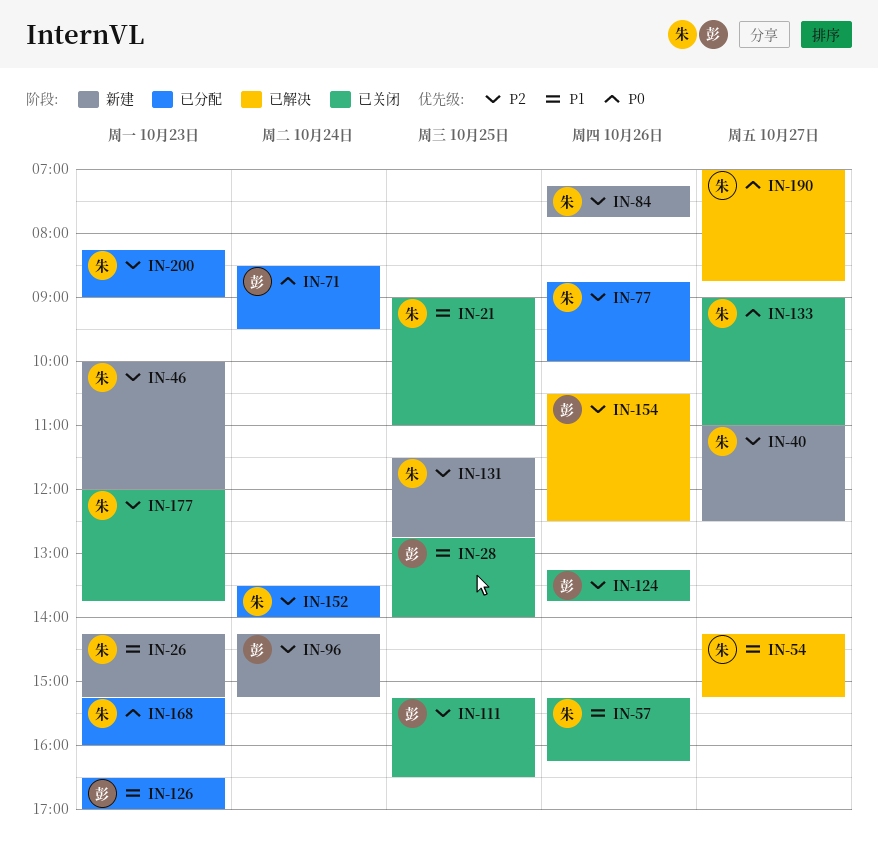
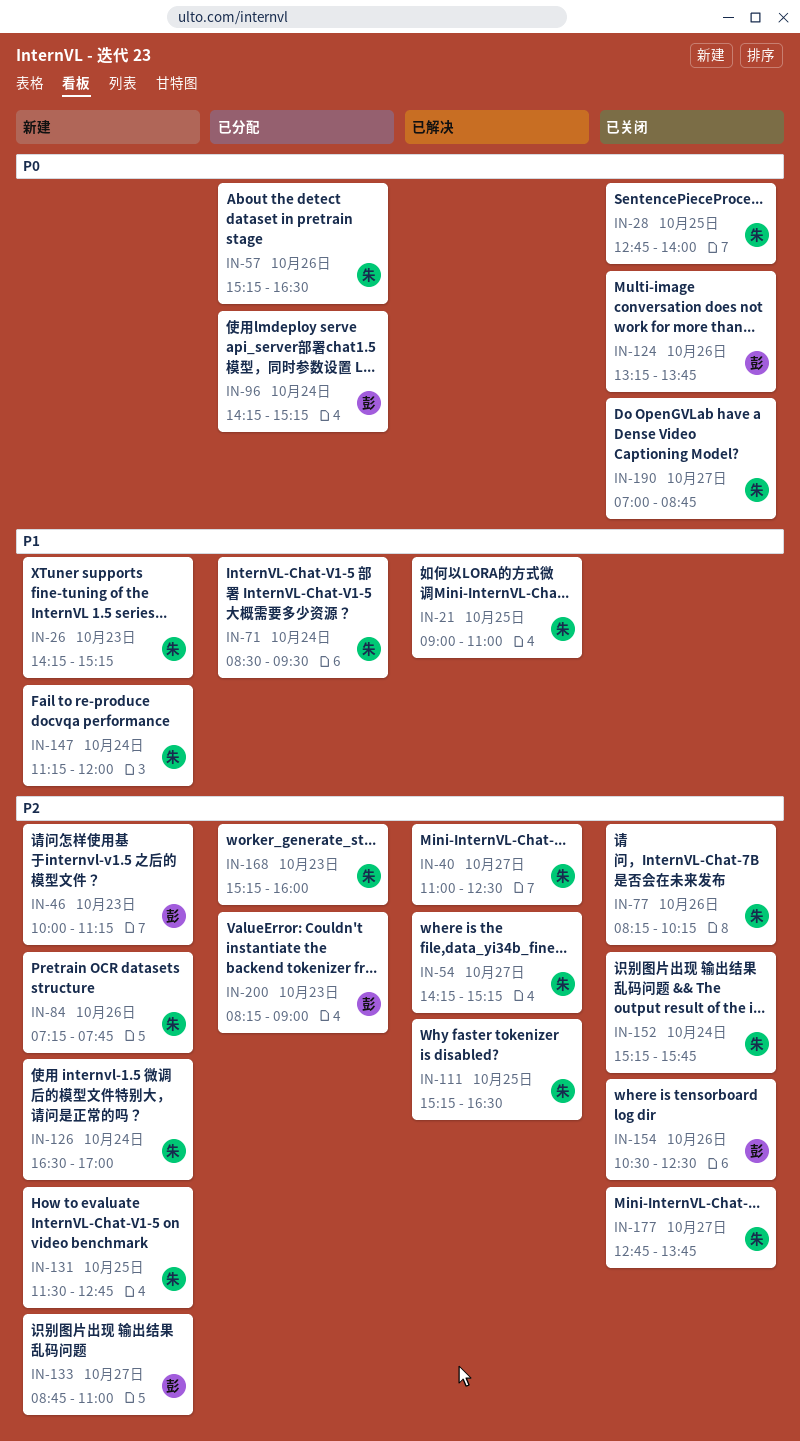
IN-21, status: 已关闭 -> 已解决
IN-28, owner: 彭 -> 朱
IN-28, priority: P1 -> P0
IN-40, status: 新建 -> 已解决
IN-46, owner: 朱 -> 彭
IN-46, ends: 12:00 -> 11:15
IN-54, priority: P1 -> P2
IN-57, status: 已关闭 -> 已分配
IN-57, priority: P1 -> P0
IN-57, ends: 16:15 -> 16:30
IN-71, owner: 彭 -> 朱
IN-71, priority: P0 -> P1
IN-77, status: 已分配 -> 已关闭
IN-77, begins: 08:45 -> 08:15
IN-77, ends: 10:00 -> 10:15
IN-96, status: 新建 -> 已分配
IN-96, priority: P2 -> P0
IN-111, status: 已关闭 -> 已解决
IN-111, owner: 彭 -> 朱
IN-124, priority: P2 -> P0
IN-126, status: 已分配 -> 新建
IN-126, owner: 彭 -> 朱
IN-126, priority: P1 -> P2
IN-126, day: Oct 23 -> Oct 24
IN-133, status: 已关闭 -> 新建
IN-133, owner: 朱 -> 彭
IN-133, priority: P0 -> P2
IN-133, begins: 09:00 -> 08:45
IN-147: none -> present
IN-152, status: 已分配 -> 已关闭
IN-152, begins: 13:30 -> 15:15
IN-152, ends: 14:00 -> 15:45
IN-154, status: 已解决 -> 已关闭
IN-168, priority: P0 -> P2
IN-177, day: Oct 23 -> Oct 27
IN-177, begins: 12:00 -> 12:45
IN-190, status: 已解决 -> 已关闭
IN-200, owner: 朱 -> 彭

